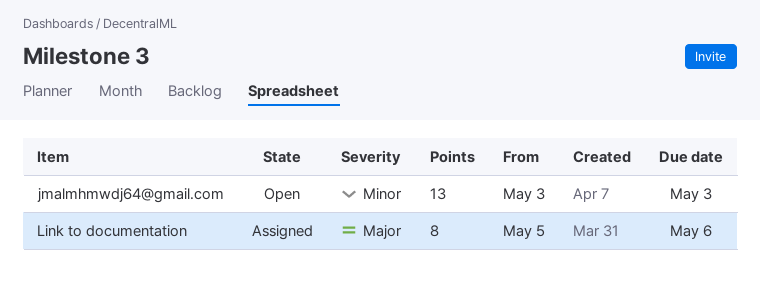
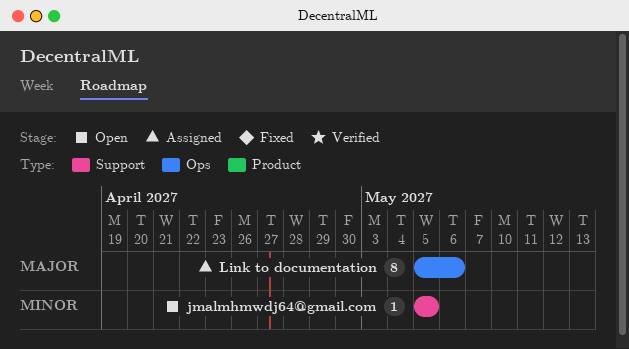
jmalmhmwdj64@gmail.com, estimate: 13 -> 1
jmalmhmwdj64@gmail.com, start: May 3 -> May 5
jmalmhmwdj64@gmail.com, due: May 3 -> May 5

